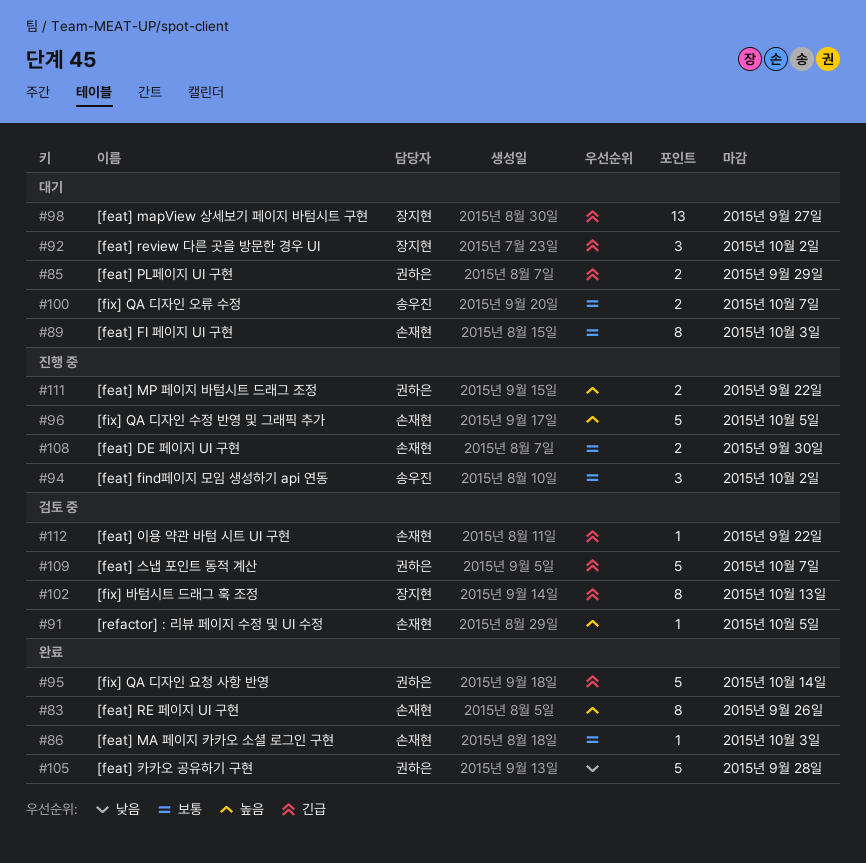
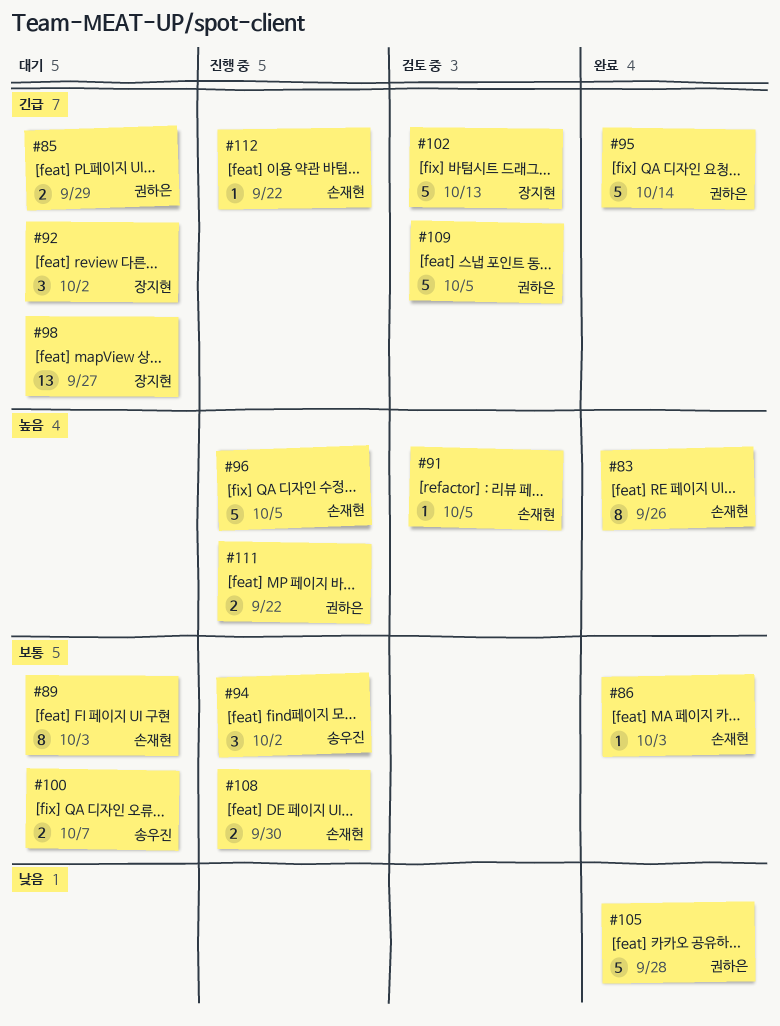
#102, estimate: 8 -> 5
#109, due: Oct 7 -> Oct 5
#112, status: 검토 중 -> 진행 중

